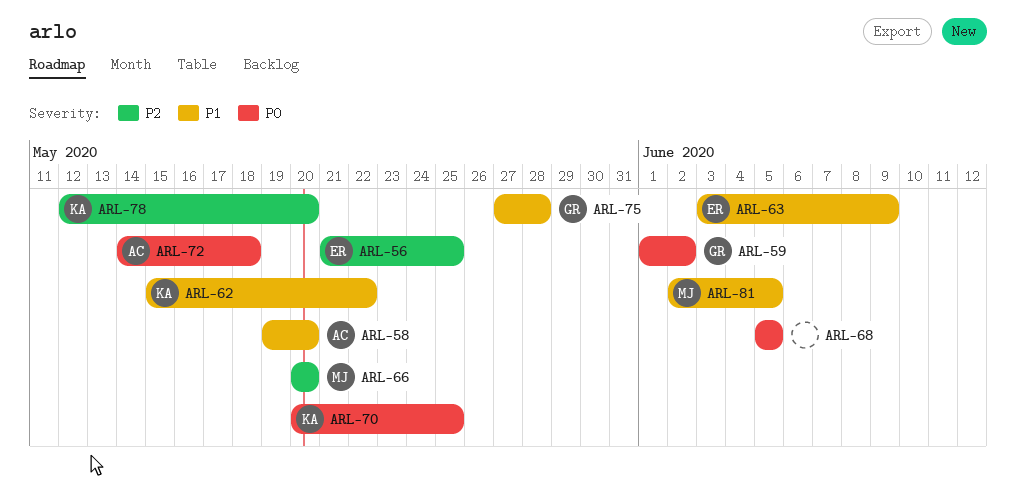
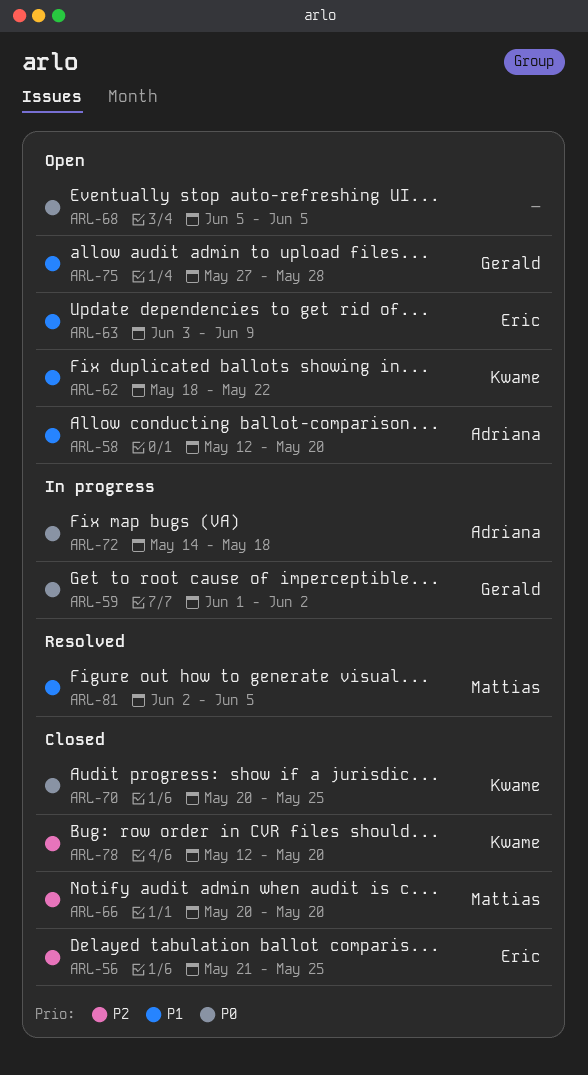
ARL-58, start: May 19 -> May 12
ARL-62, start: May 15 -> May 18

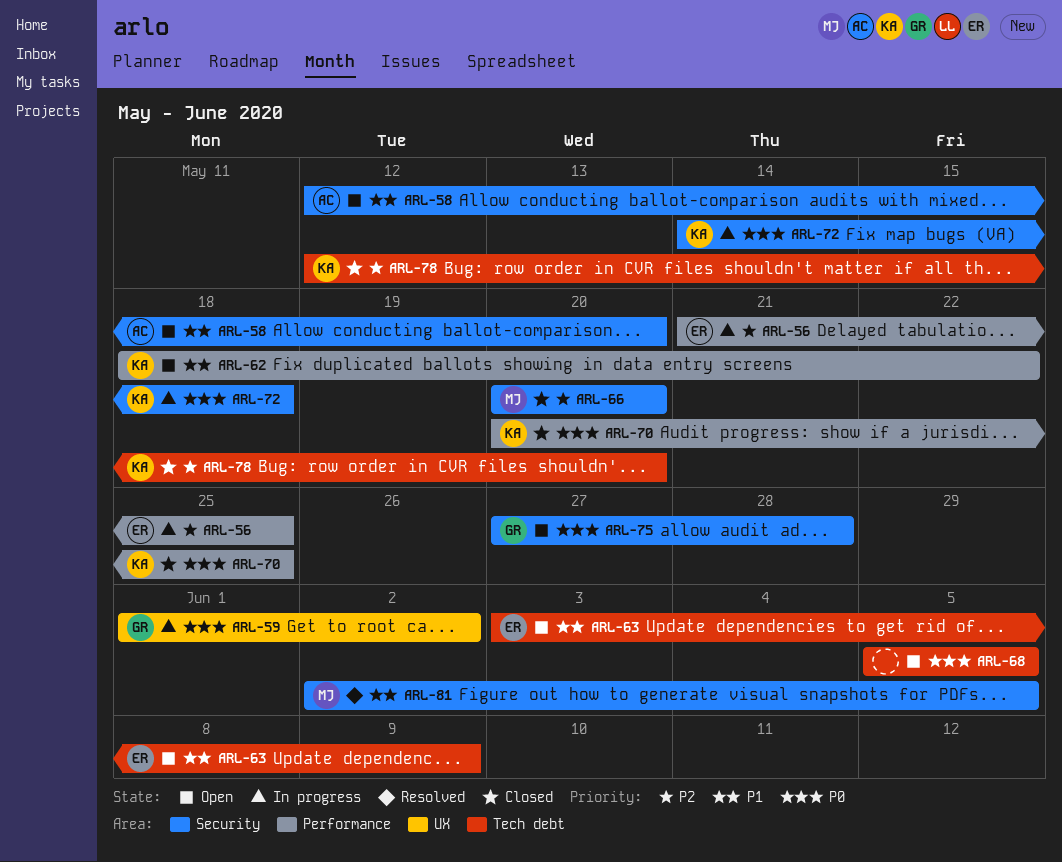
ARL-56, status: Closed -> In progress
ARL-72, owner: Adriana -> Kwame
ARL-75, priority: P1 -> P0

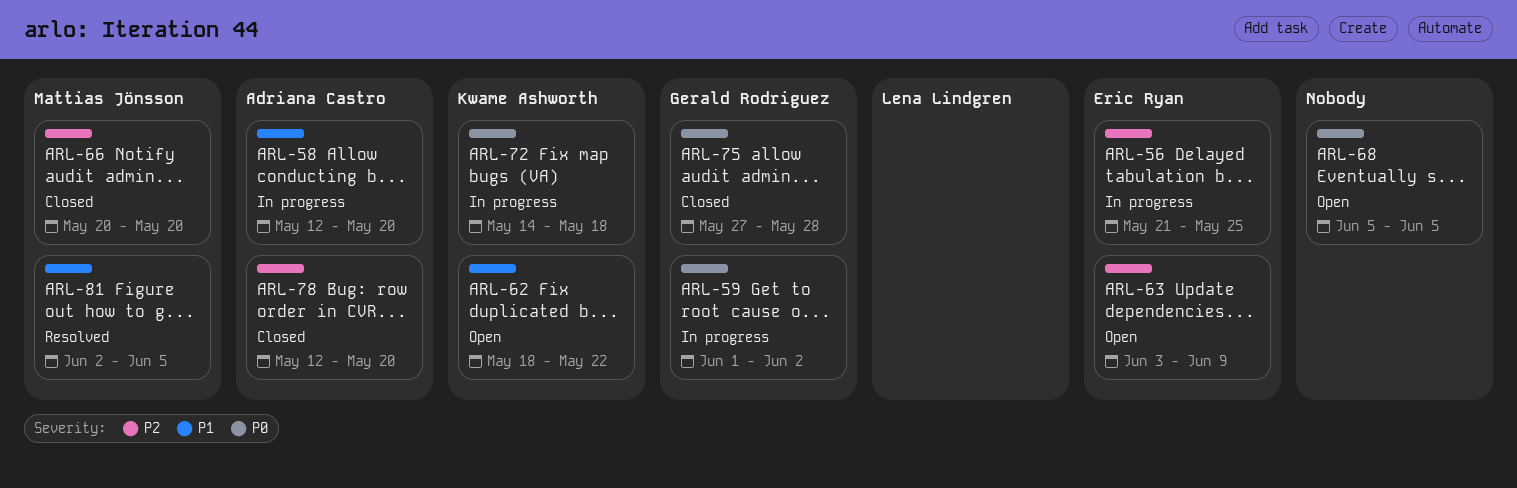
ARL-58, status: Open -> In progress
ARL-63, priority: P1 -> P2
ARL-70: present -> none
ARL-75, status: Open -> Closed
ARL-78, owner: Kwame Ashworth -> Adriana Castro

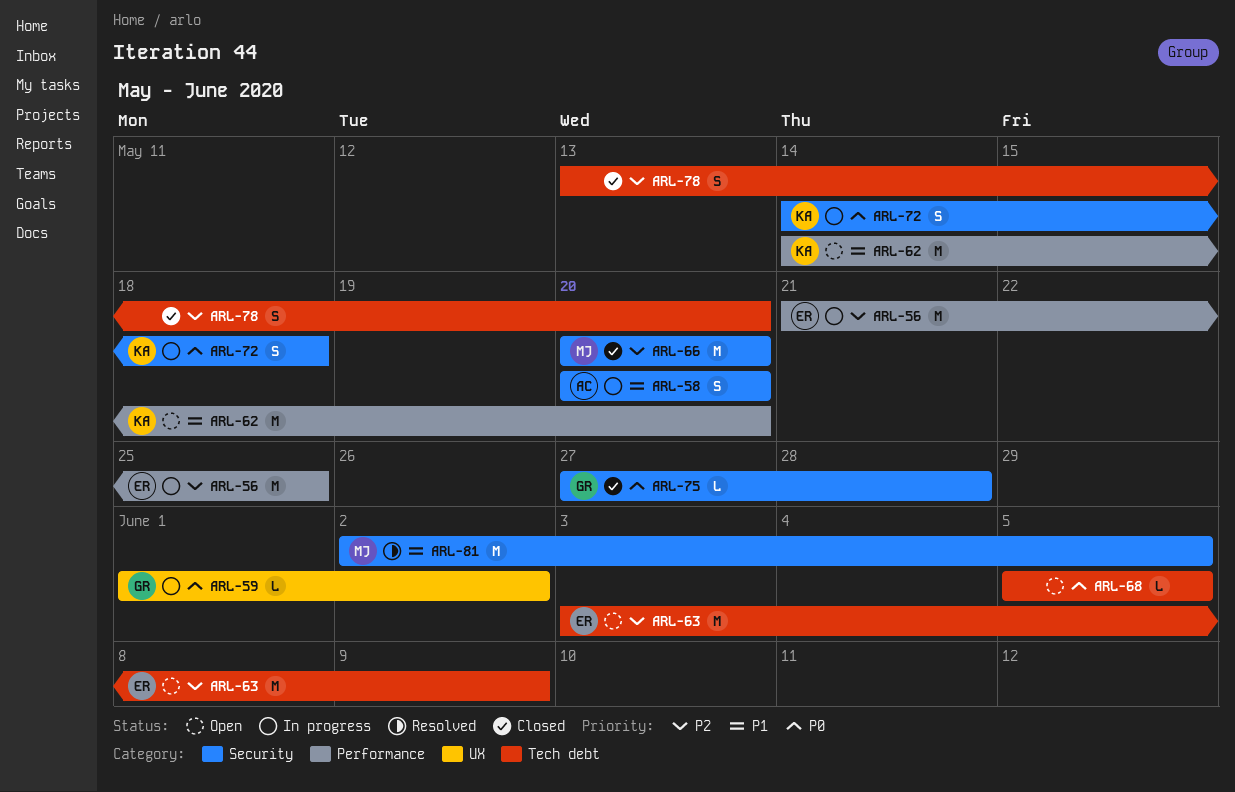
ARL-58, start: May 12 -> May 20
ARL-62, start: May 18 -> May 14
ARL-62, due: May 22 -> May 20
ARL-78, owner: Adriana Castro -> none
ARL-78, start: May 12 -> May 13

